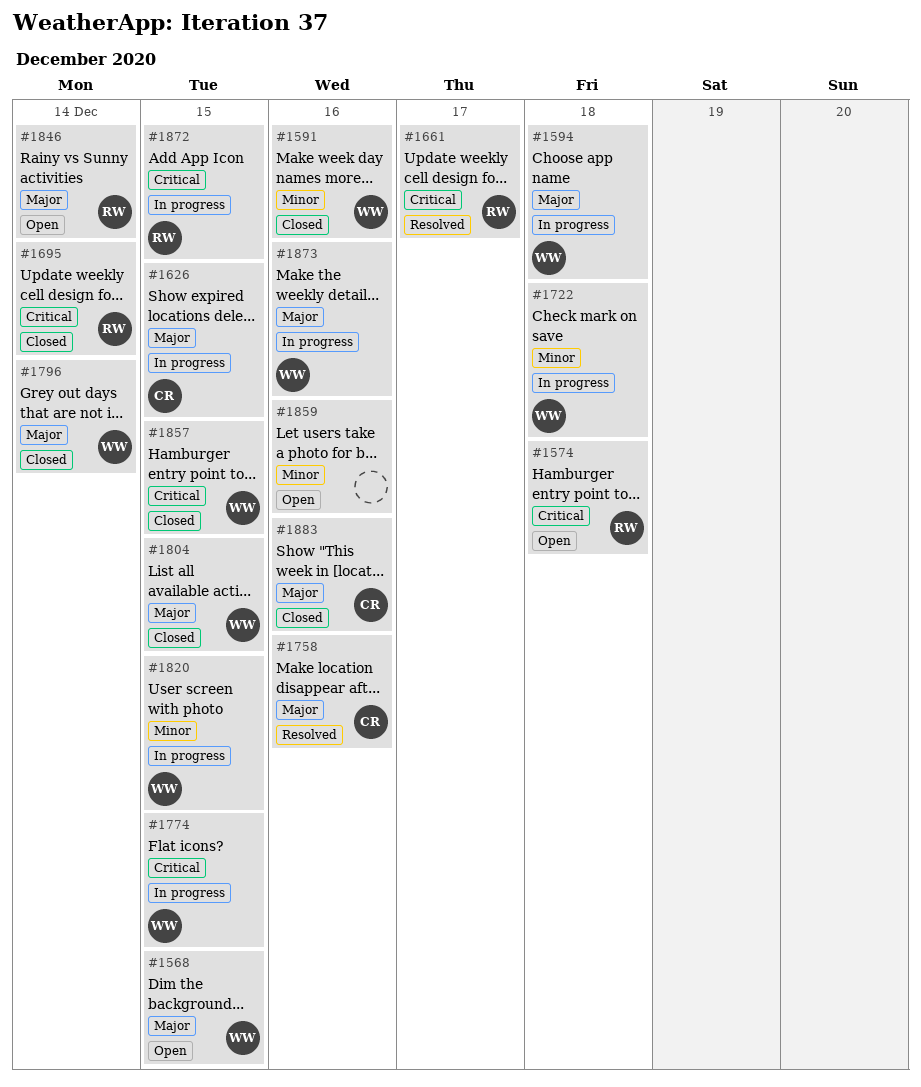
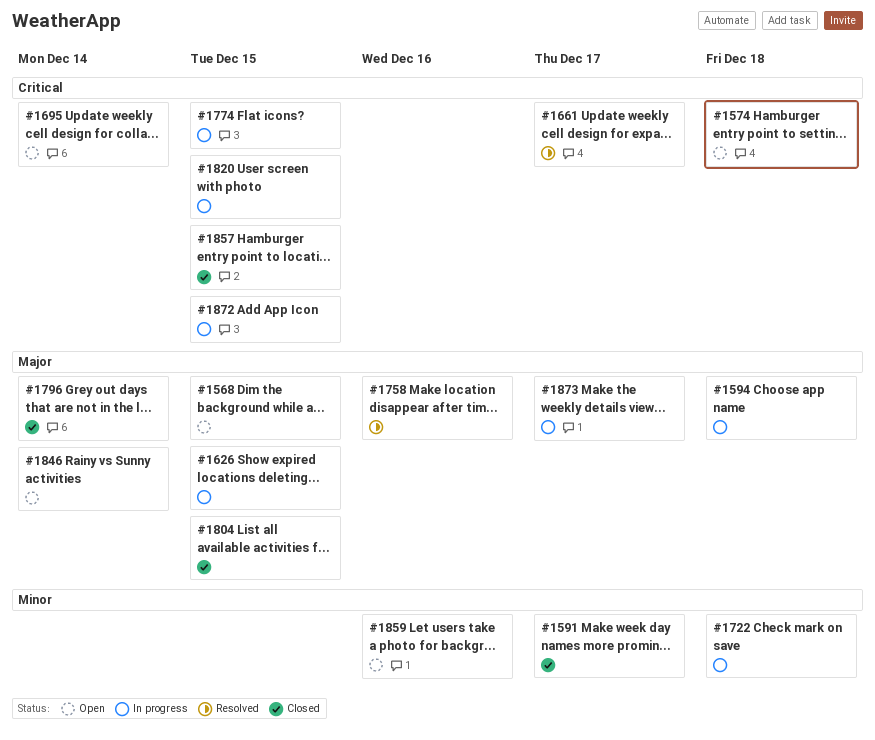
#1591, due: Dec 16 -> Dec 17
#1695, status: Closed -> Open
#1820, priority: Minor -> Critical
#1873, due: Dec 16 -> Dec 17
#1883: present -> none

